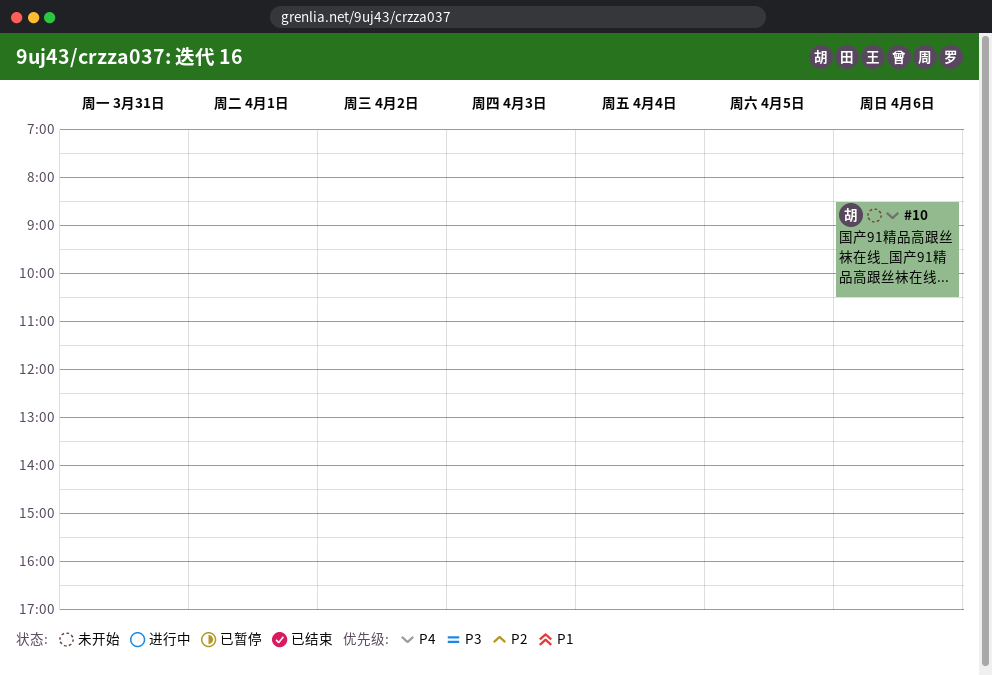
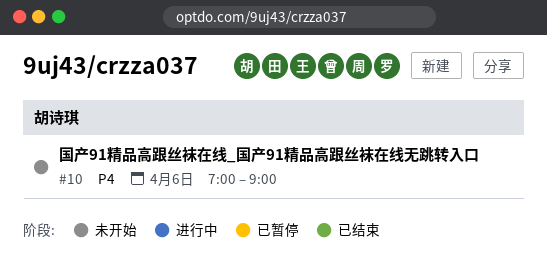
#10, begins: 08:30 -> 07:00
#10, ends: 10:30 -> 09:00

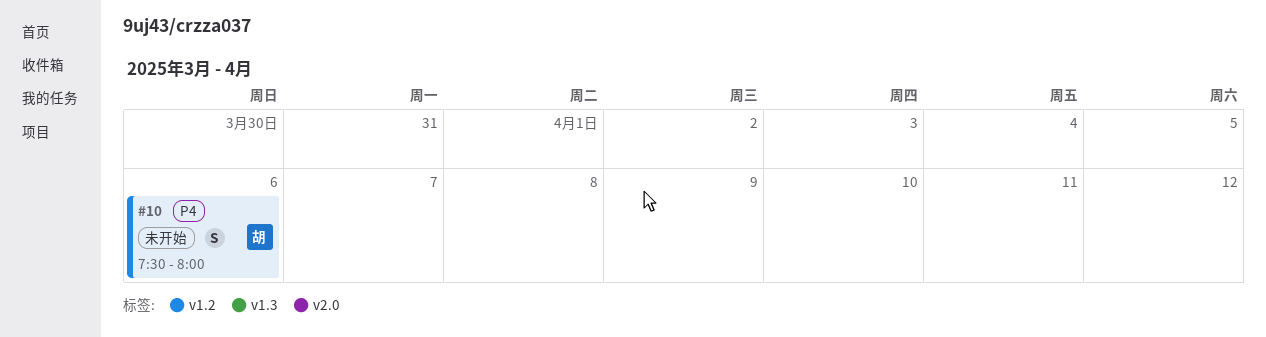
#10, begins: 07:00 -> 07:30
#10, ends: 09:00 -> 08:00

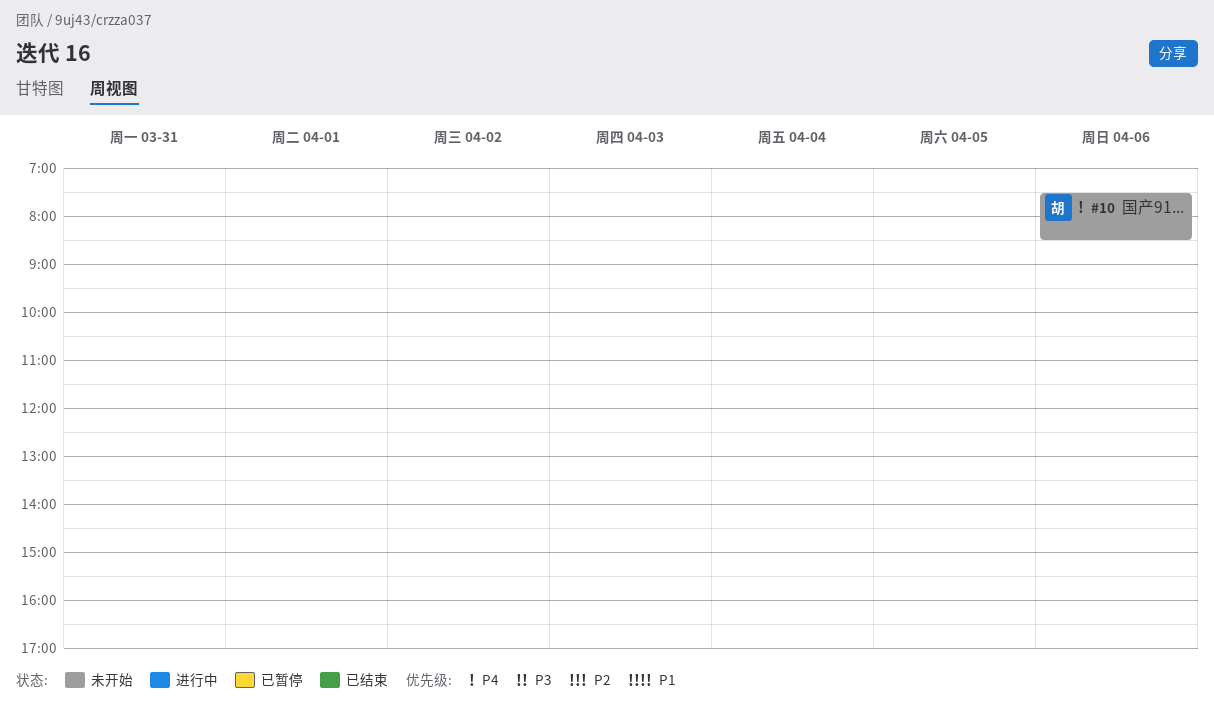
#10, ends: 08:00 -> 08:30

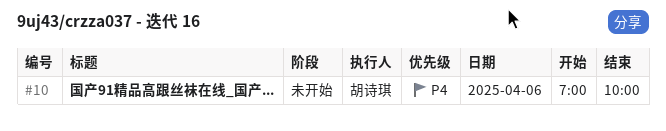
#10, begins: 07:30 -> 07:00
#10, ends: 08:30 -> 10:00

